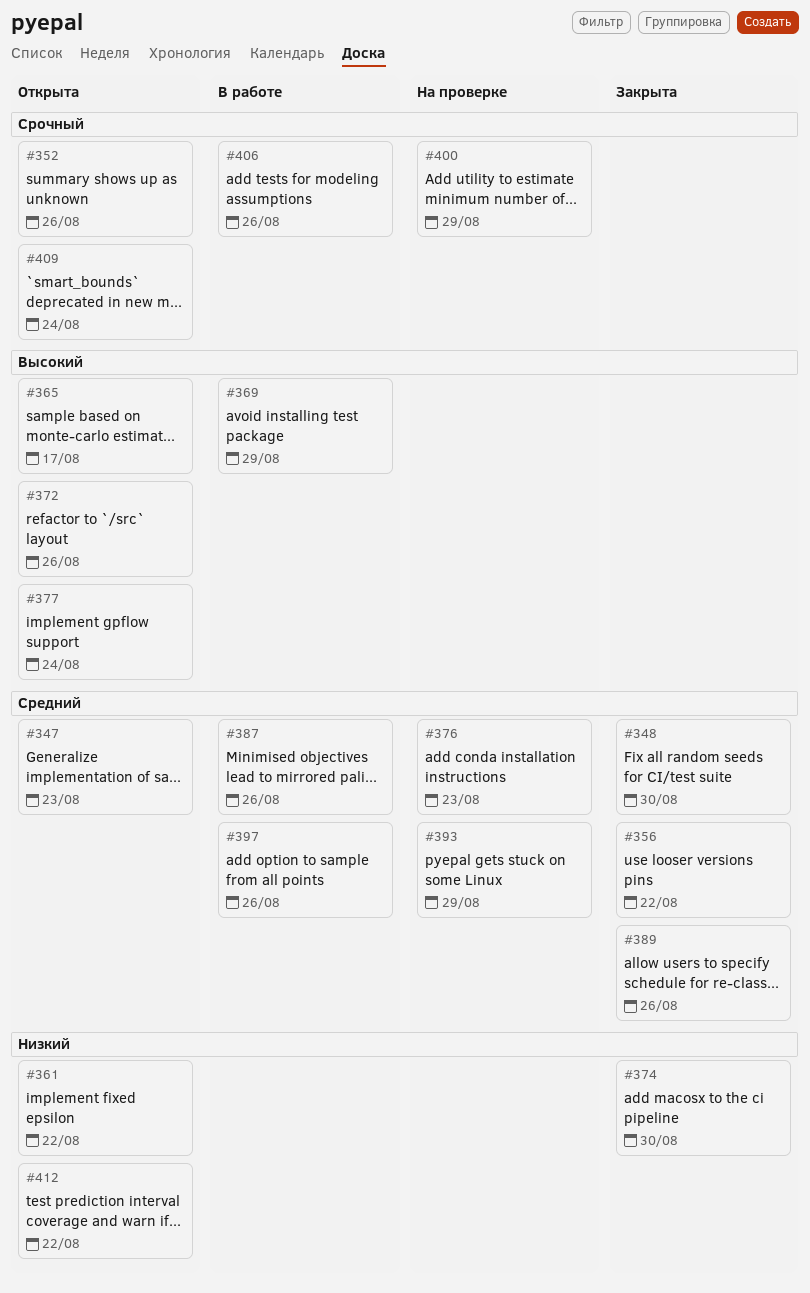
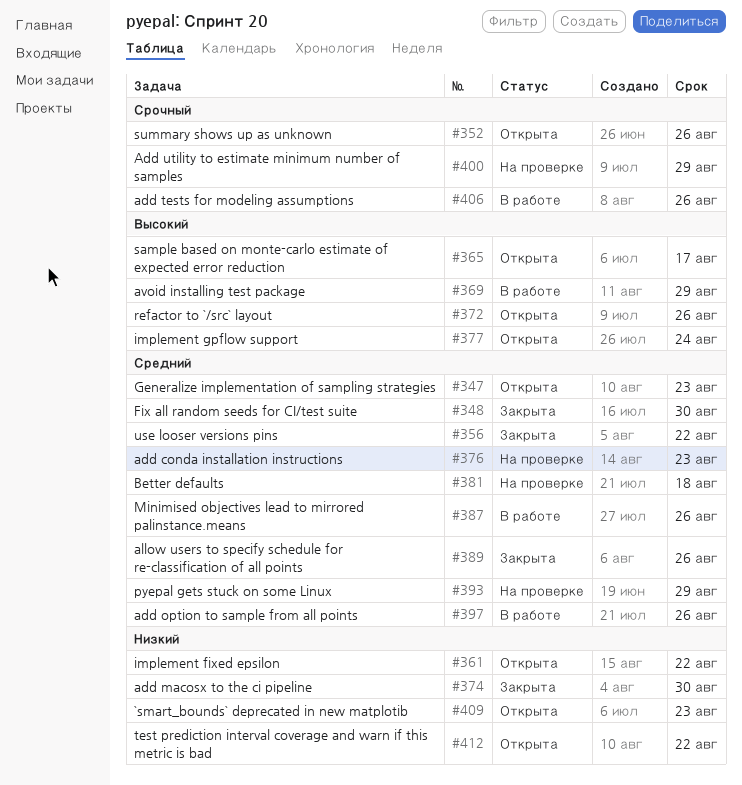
#381: none -> present
#409, priority: Срочный -> Низкий
#409, due: Aug 24 -> Aug 23

